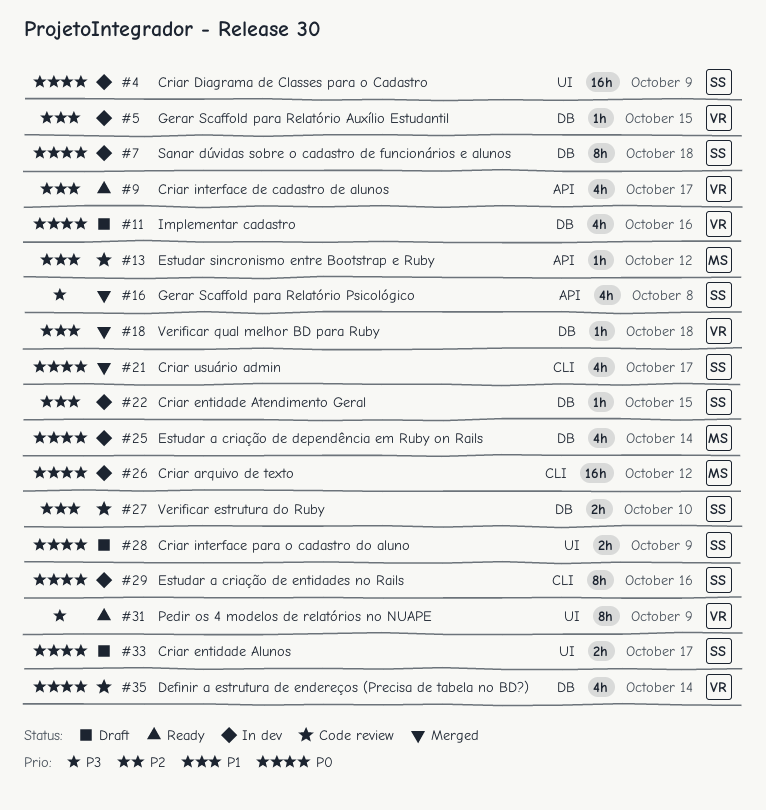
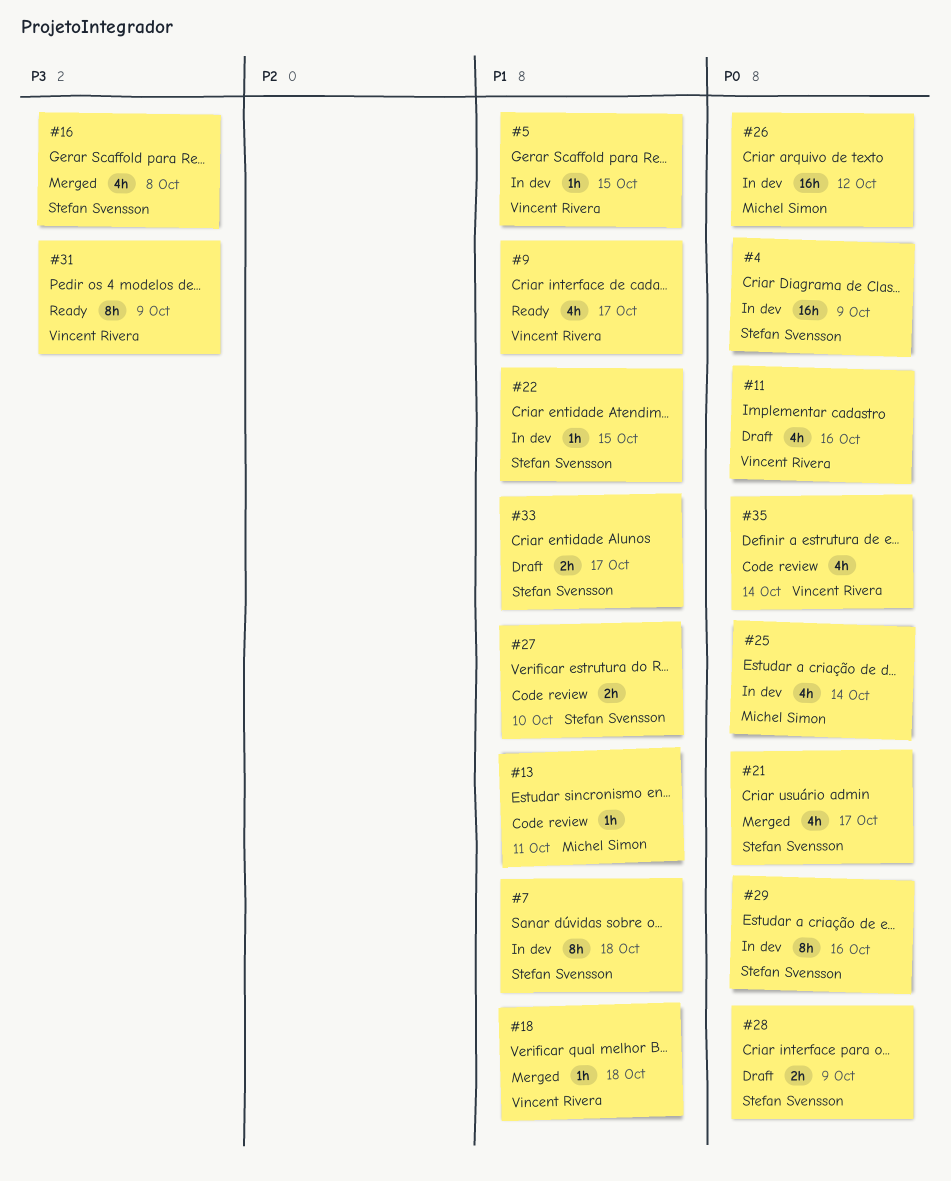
#7, priority: P0 -> P1
#13, due: Oct 12 -> Oct 11
#33, priority: P0 -> P1

